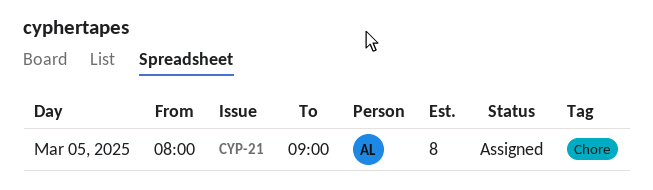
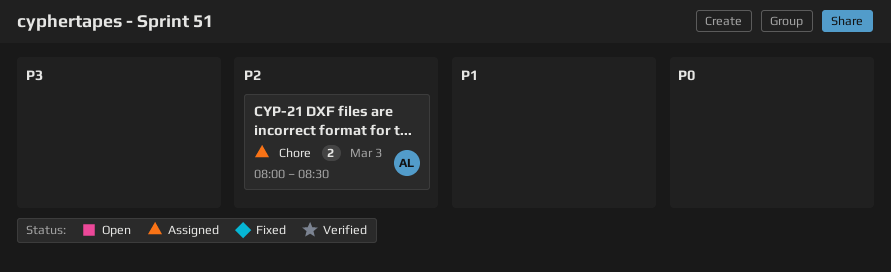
CYP-21, estimate: 8 -> 2
CYP-21, day: Mar 5 -> Mar 3
CYP-21, ends: 09:00 -> 08:30

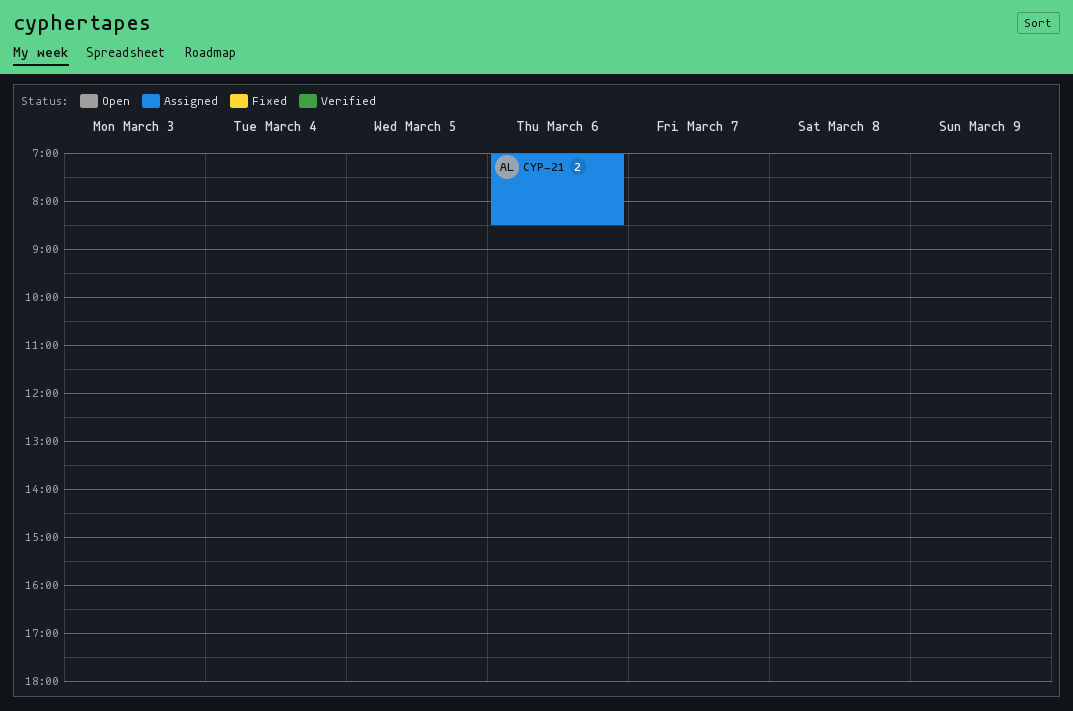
CYP-21, day: Mar 3 -> Mar 6
CYP-21, begins: 08:00 -> 07:00

